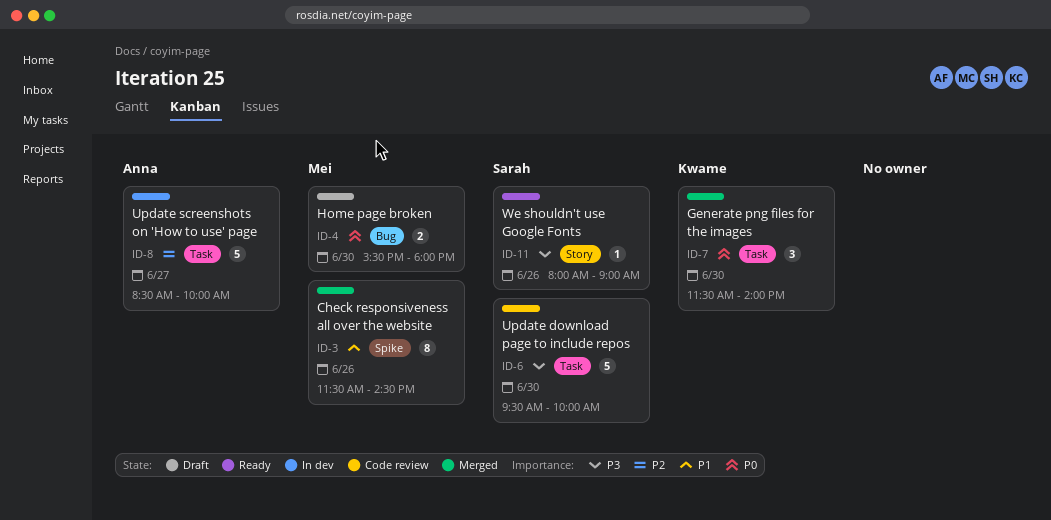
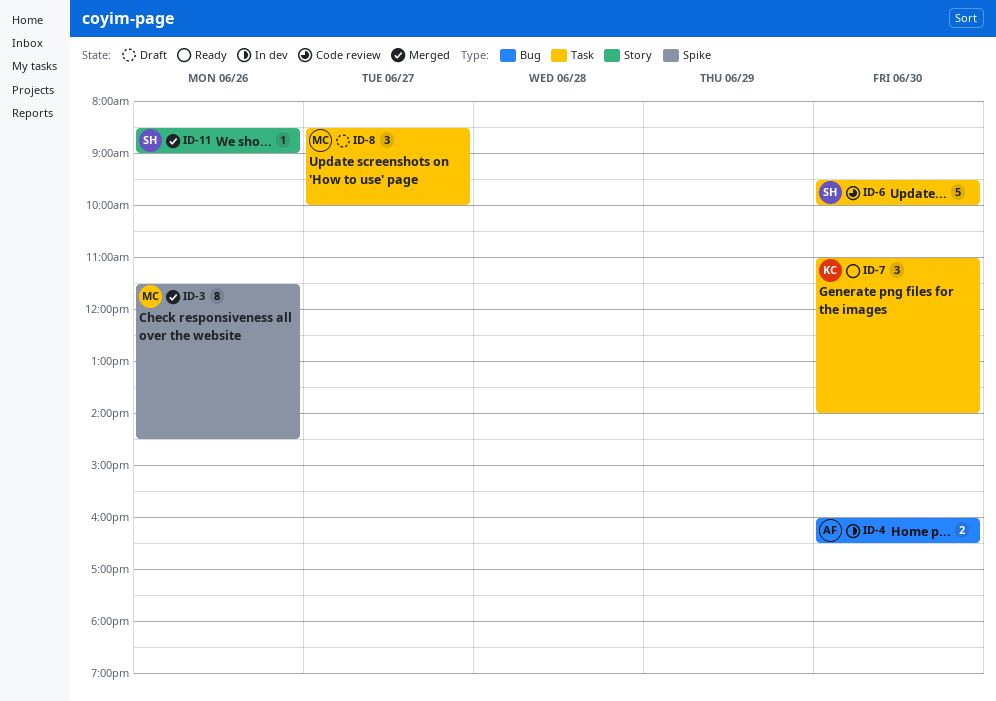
ID-4, status: Draft -> In dev
ID-4, owner: Mei -> Anna
ID-4, begins: 15:30 -> 16:00
ID-4, ends: 18:00 -> 16:30
ID-7, status: Merged -> Ready
ID-7, begins: 11:30 -> 11:00
ID-8, status: In dev -> Draft
ID-8, owner: Anna -> Mei
ID-8, estimate: 5 -> 3
ID-11, status: Ready -> Merged
ID-11, begins: 08:00 -> 08:30

